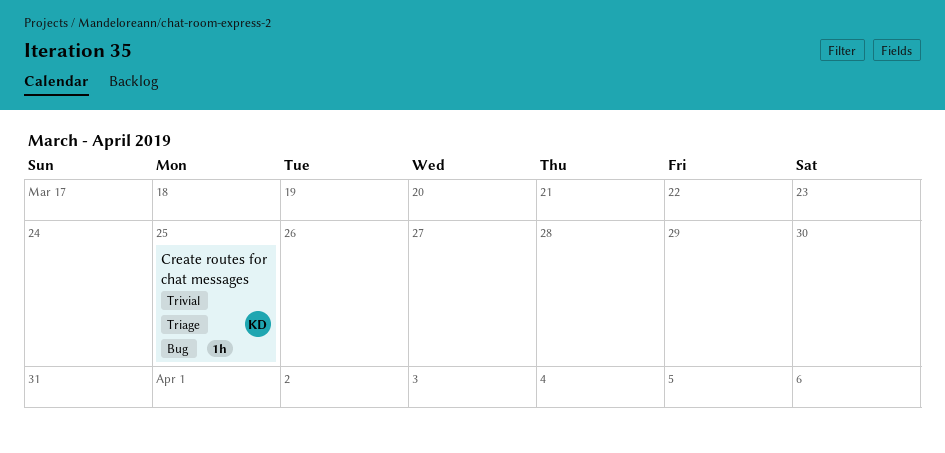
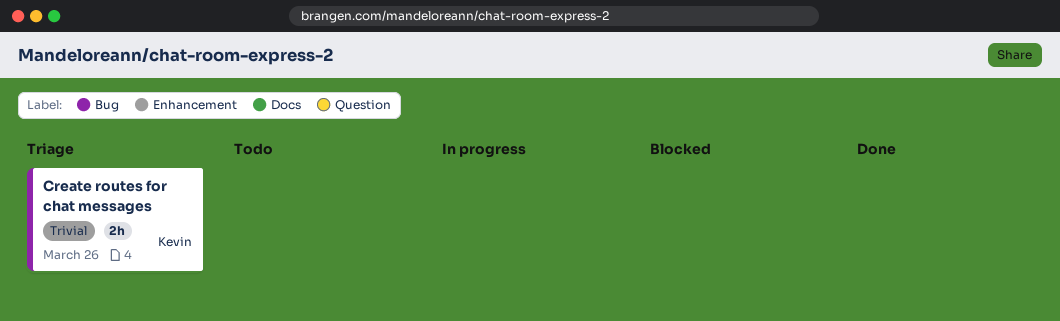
Create routes for chat messages, estimate: 1h -> 2h
Create routes for chat messages, due: Mar 25 -> Mar 26

